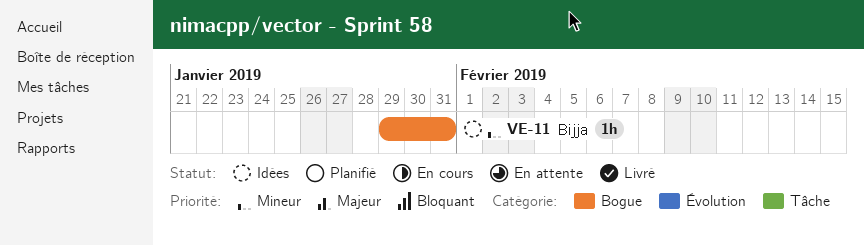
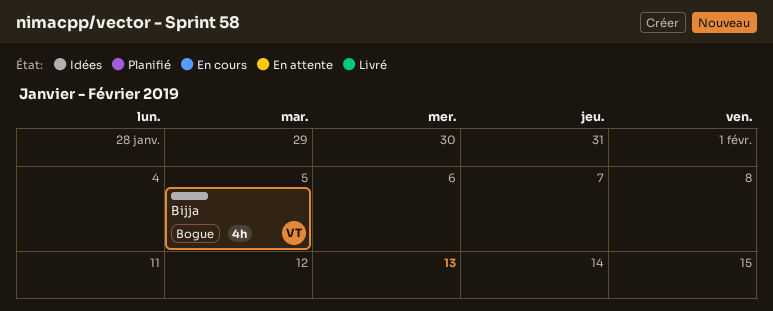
Bijja, estimate: 1h -> 4h
Bijja, due: Jan 31 -> Feb 5

